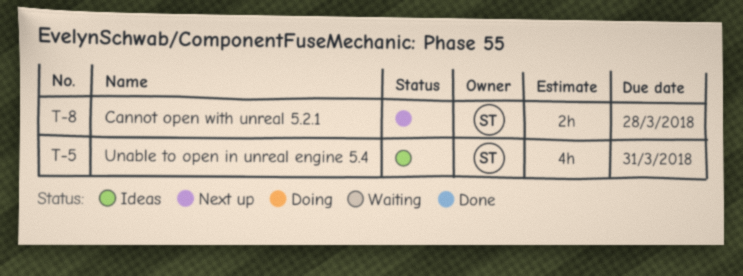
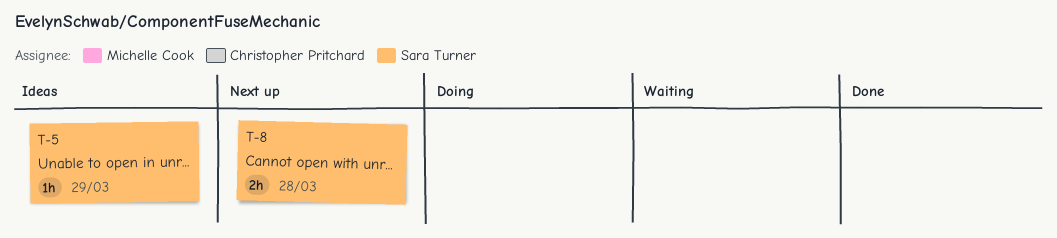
T-5, estimate: 4h -> 1h
T-5, due: Mar 31 -> Mar 29

